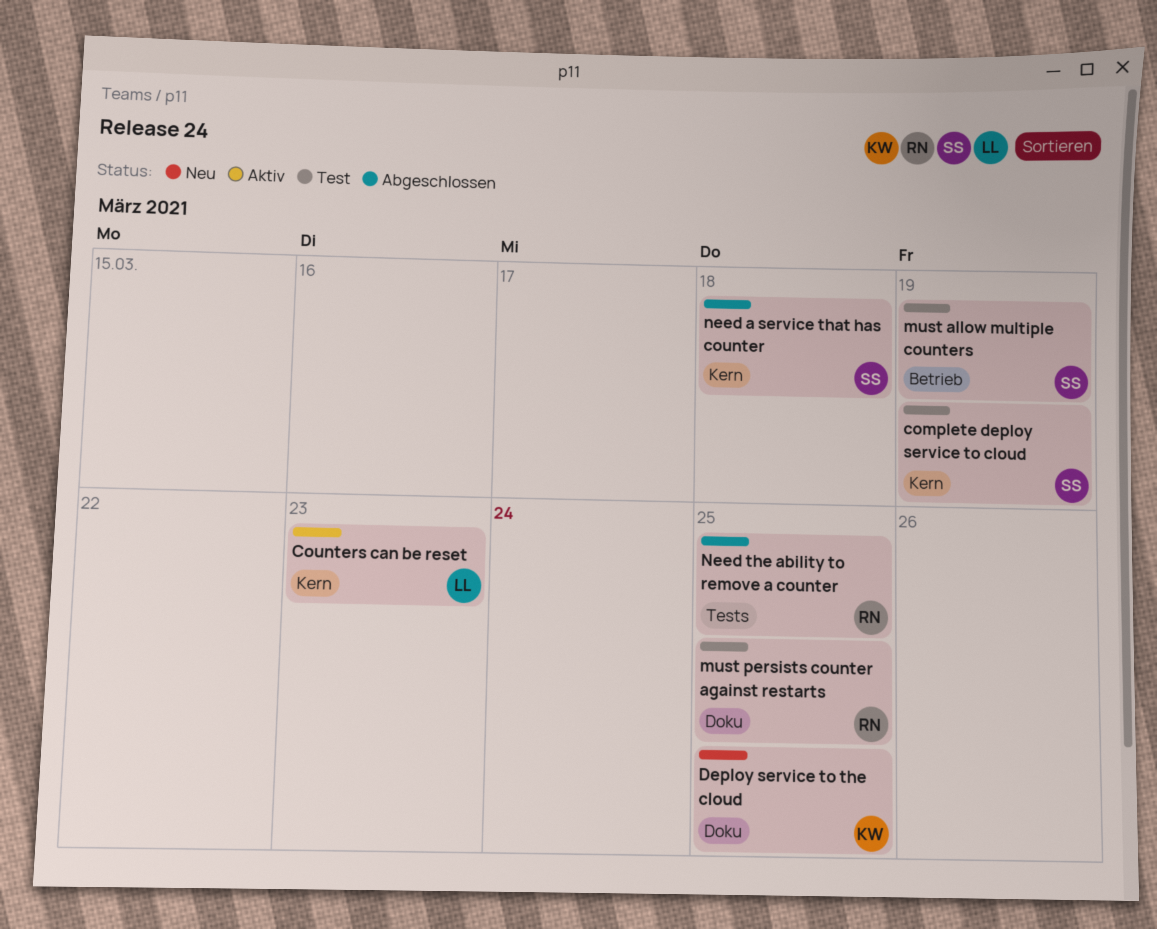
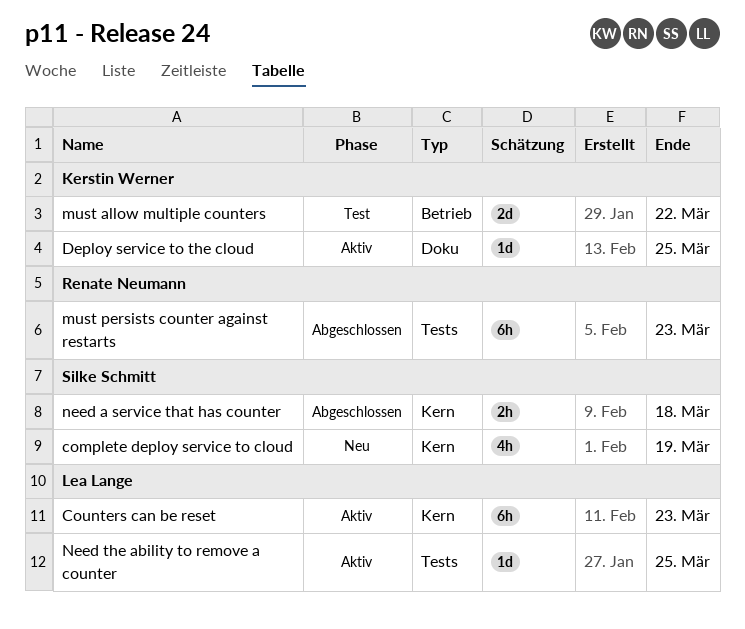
complete deploy service to cloud, status: Test -> Neu
Deploy service to the cloud, status: Neu -> Aktiv
must allow multiple counters, owner: Silke Schmitt -> Kerstin Werner
must allow multiple counters, due: Mar 19 -> Mar 22
must persists counter against restarts, status: Test -> Abgeschlossen
must persists counter against restarts, label: Doku -> Tests
must persists counter against restarts, due: Mar 25 -> Mar 23
Need the ability to remove a counter, status: Abgeschlossen -> Aktiv
Need the ability to remove a counter, owner: Renate Neumann -> Lea Lange

